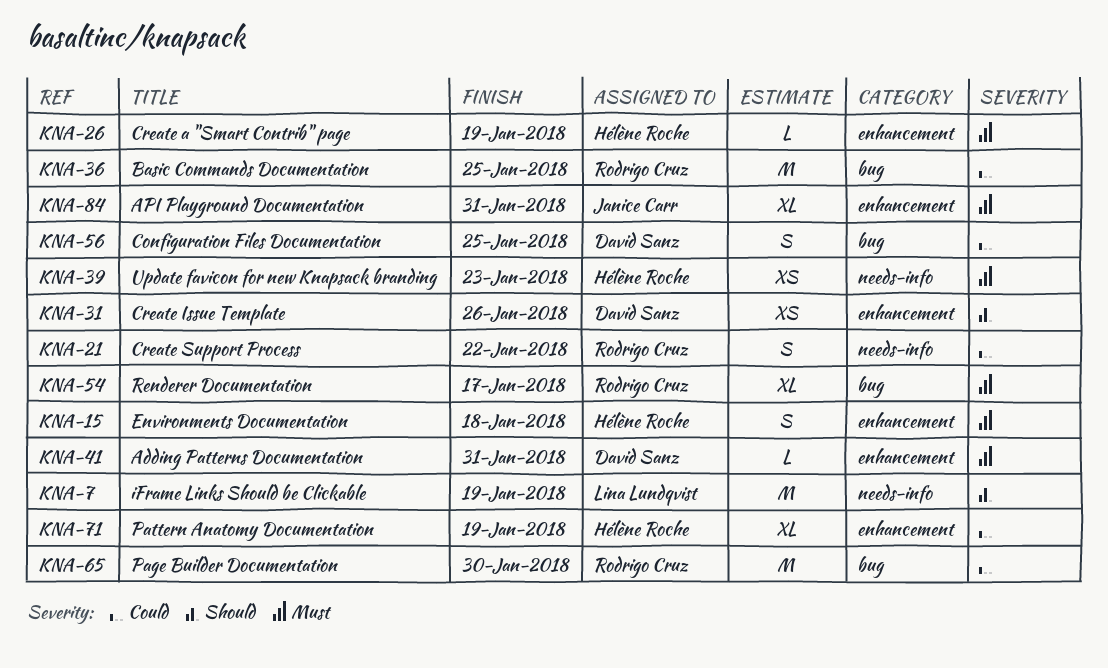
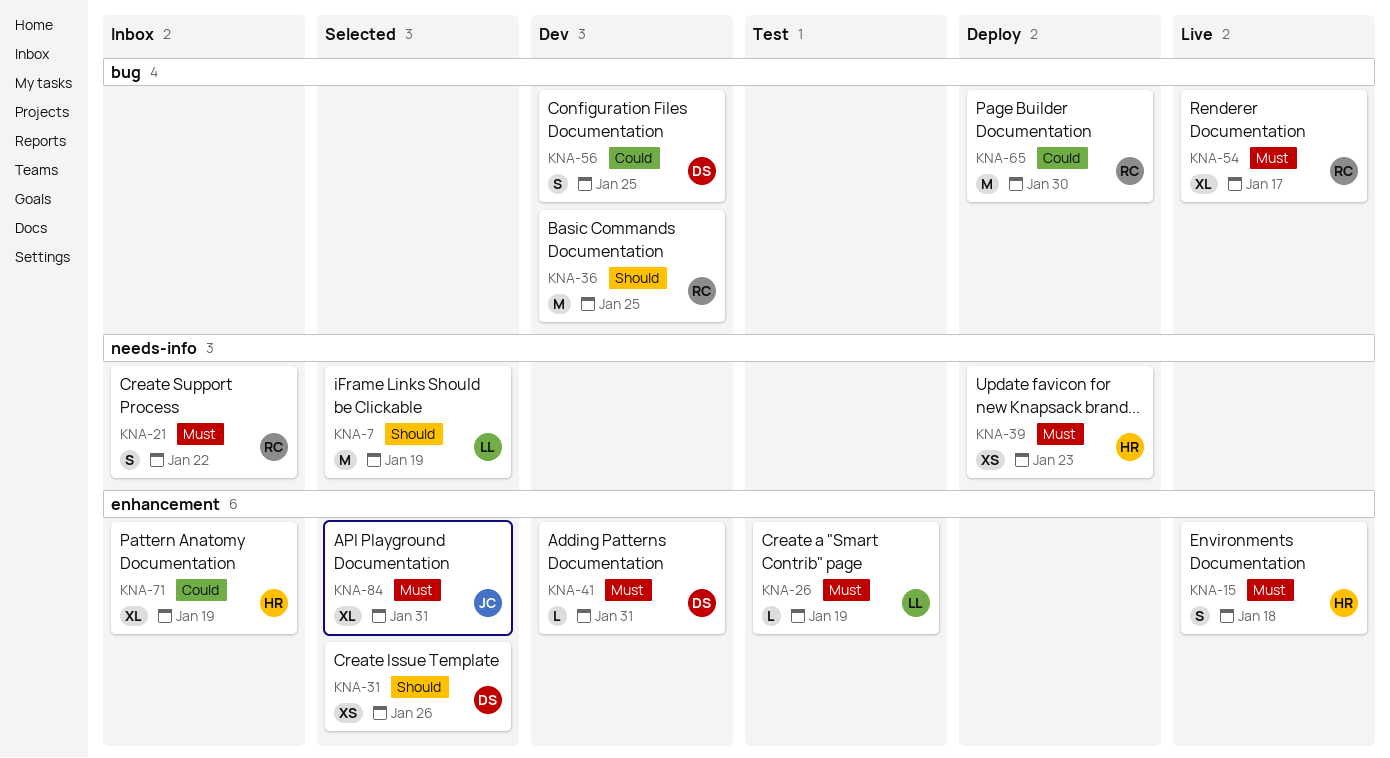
KNA-21, priority: Could -> Must
KNA-26, owner: Hélène Roche -> Lina Lundqvist
KNA-36, priority: Could -> Should

